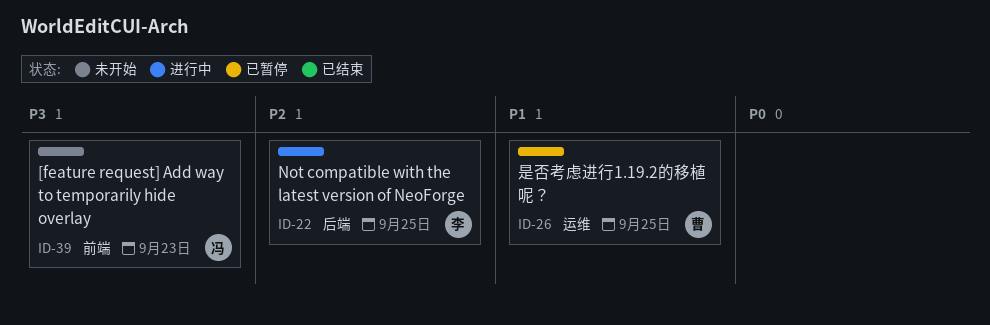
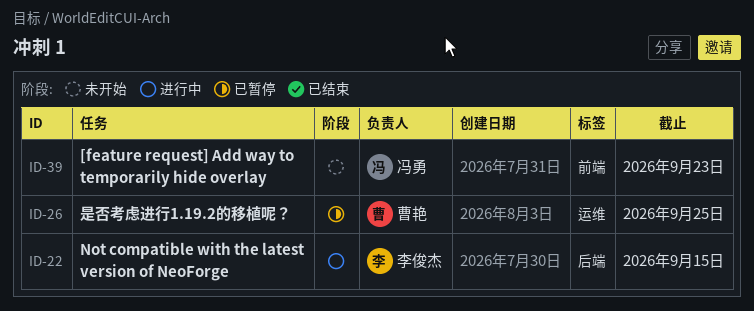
ID-22, due: Sep 25 -> Sep 15

